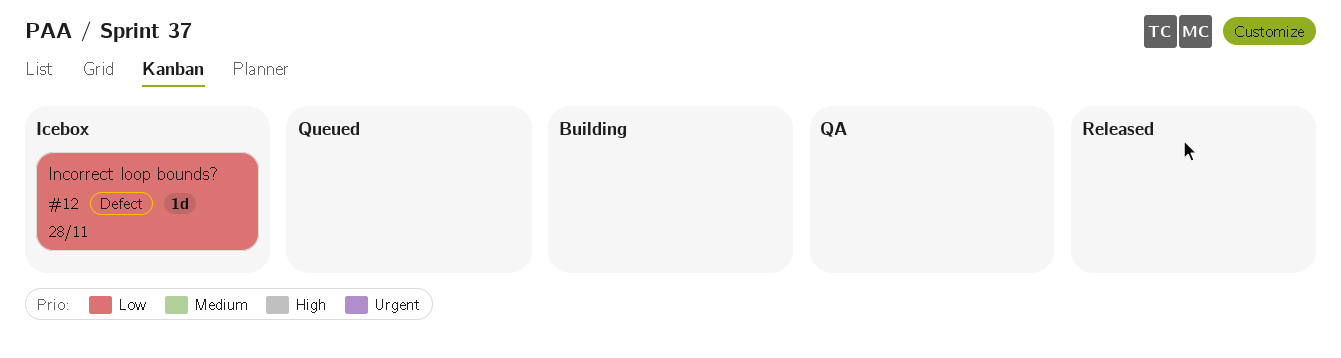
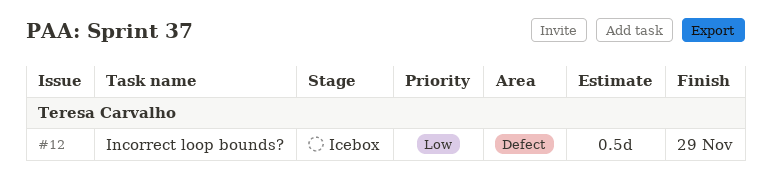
#12, estimate: 1d -> 0.5d
#12, due: Nov 28 -> Nov 29

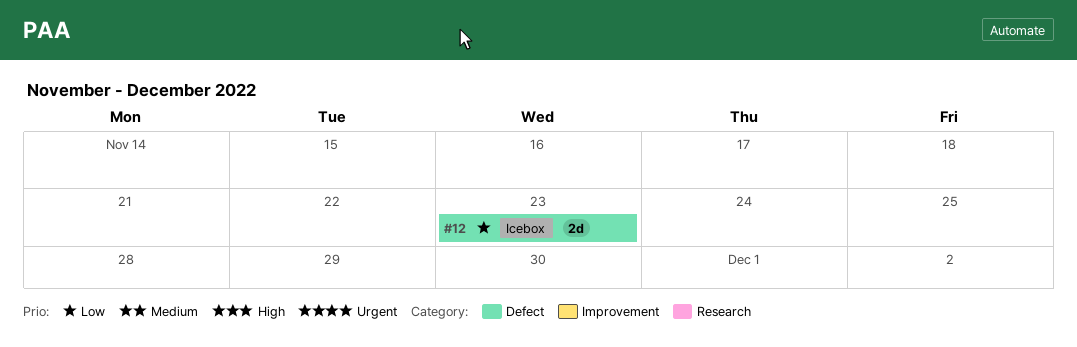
#12, estimate: 0.5d -> 2d
#12, due: Nov 29 -> Nov 23

